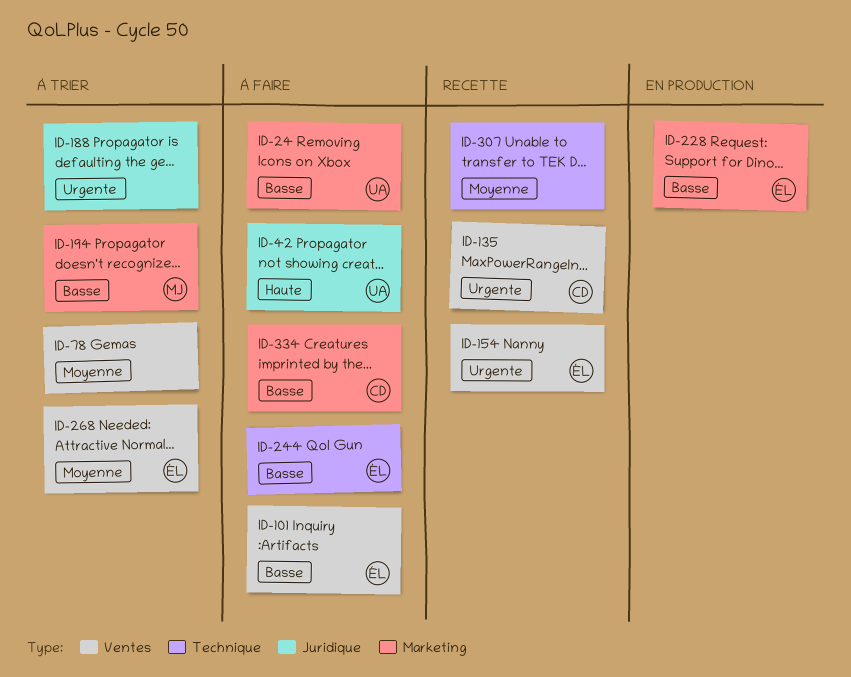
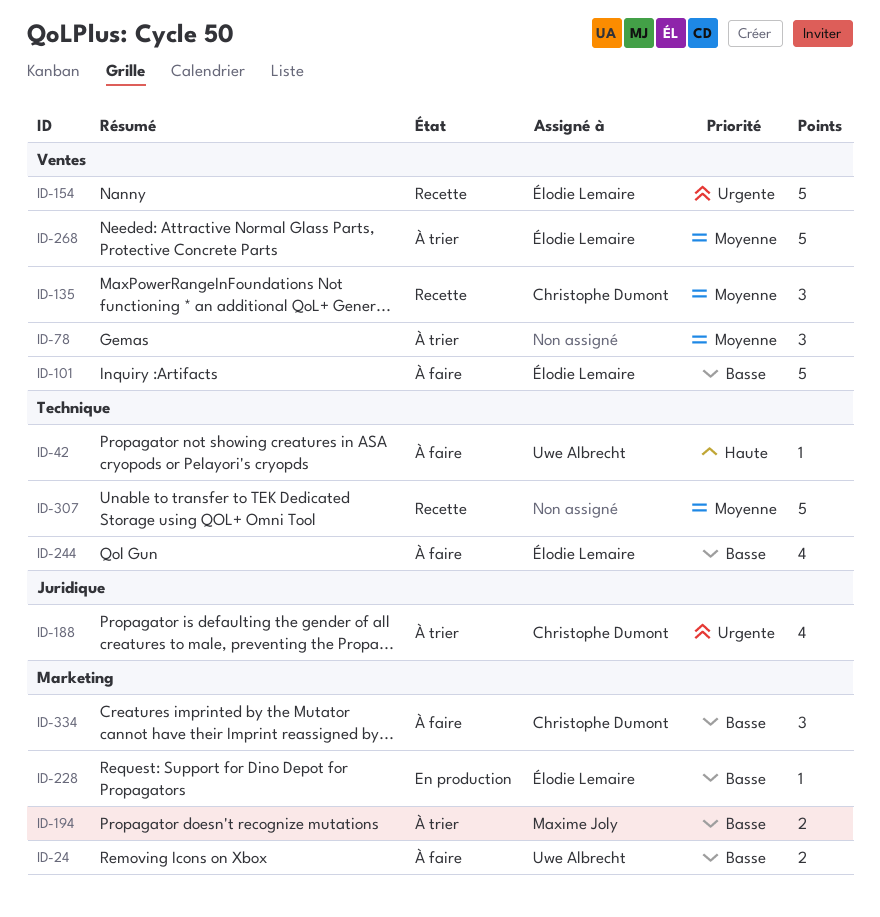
ID-42, label: Juridique -> Technique
ID-135, priority: Urgente -> Moyenne
ID-188, owner: none -> Christophe Dumont

